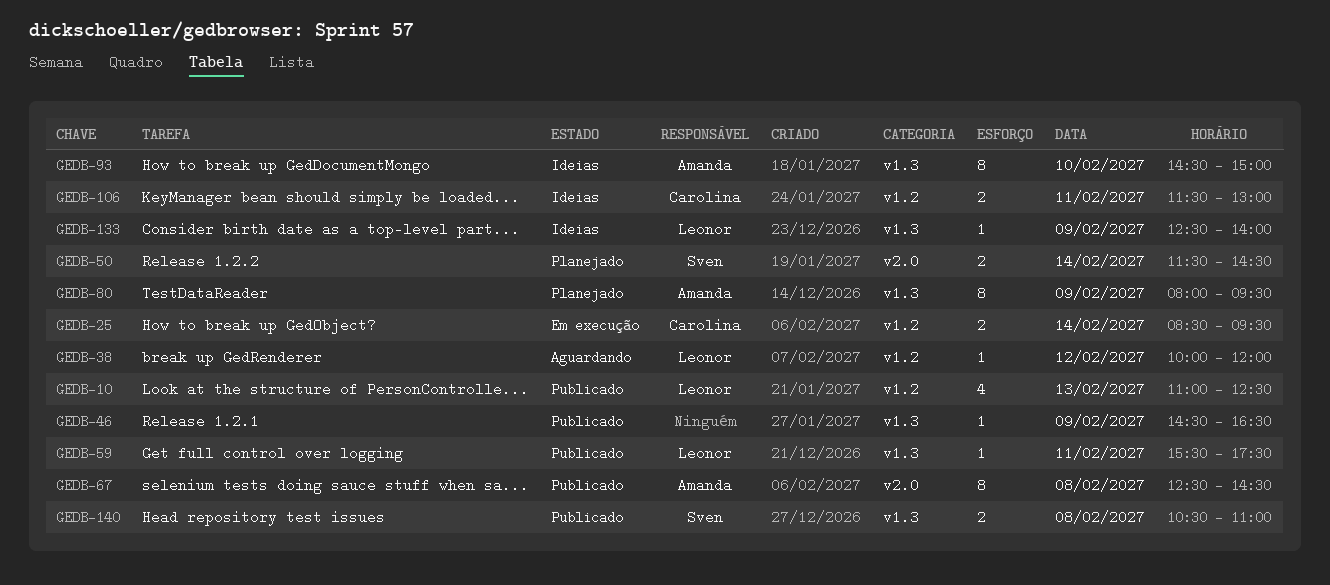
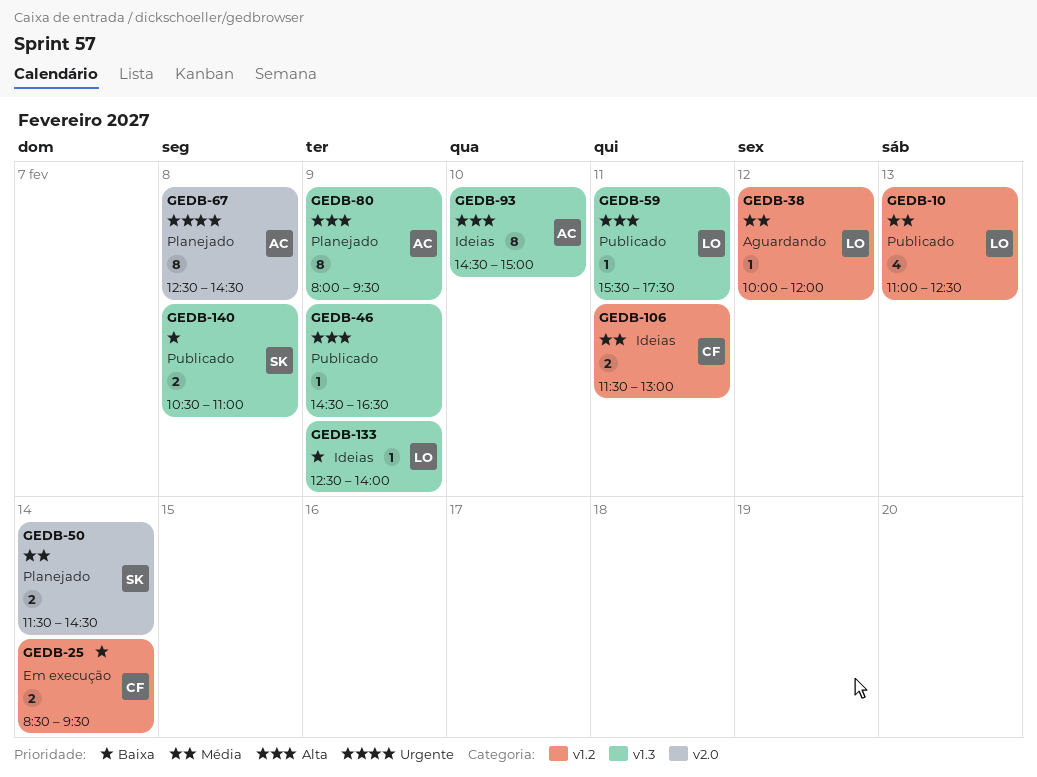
GEDB-67, status: Publicado -> Planejado

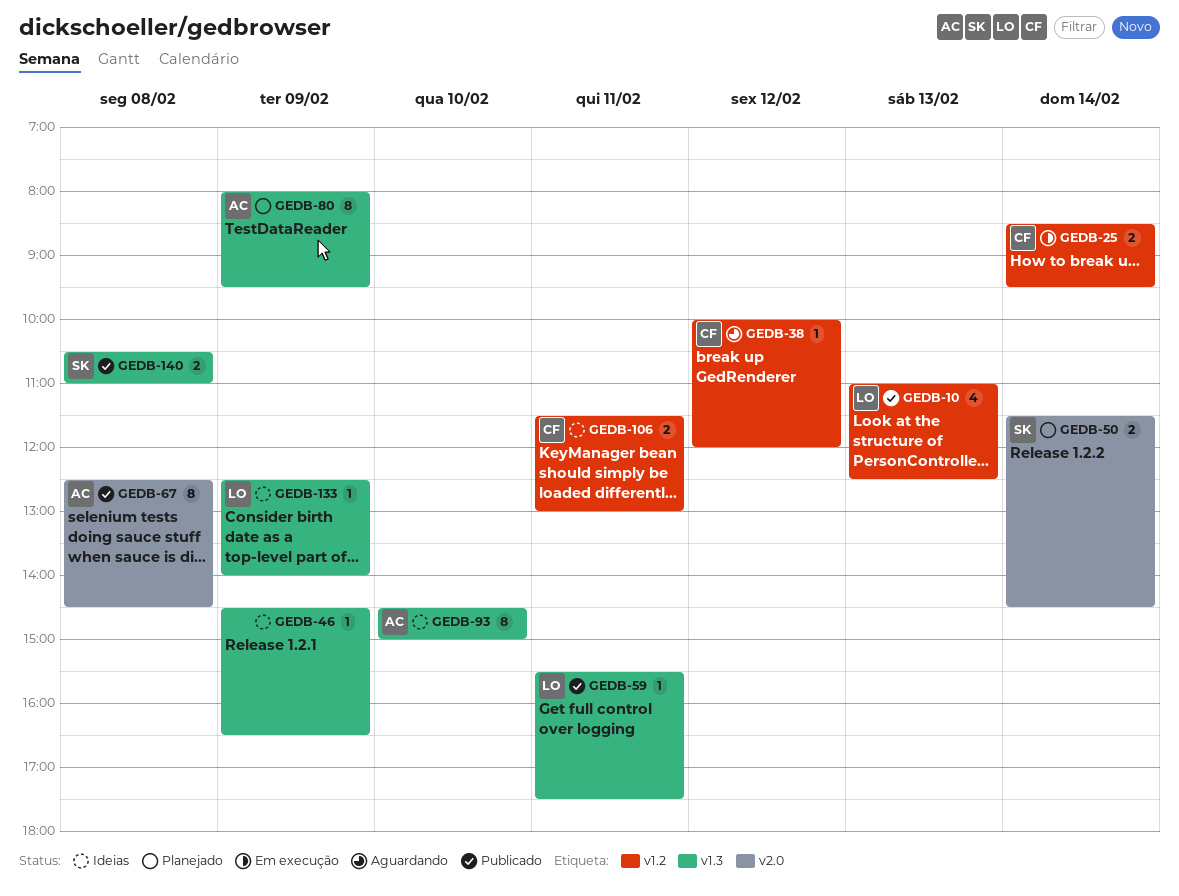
GEDB-38, owner: LO -> CF
GEDB-46, status: Publicado -> Ideias
GEDB-67, status: Planejado -> Publicado

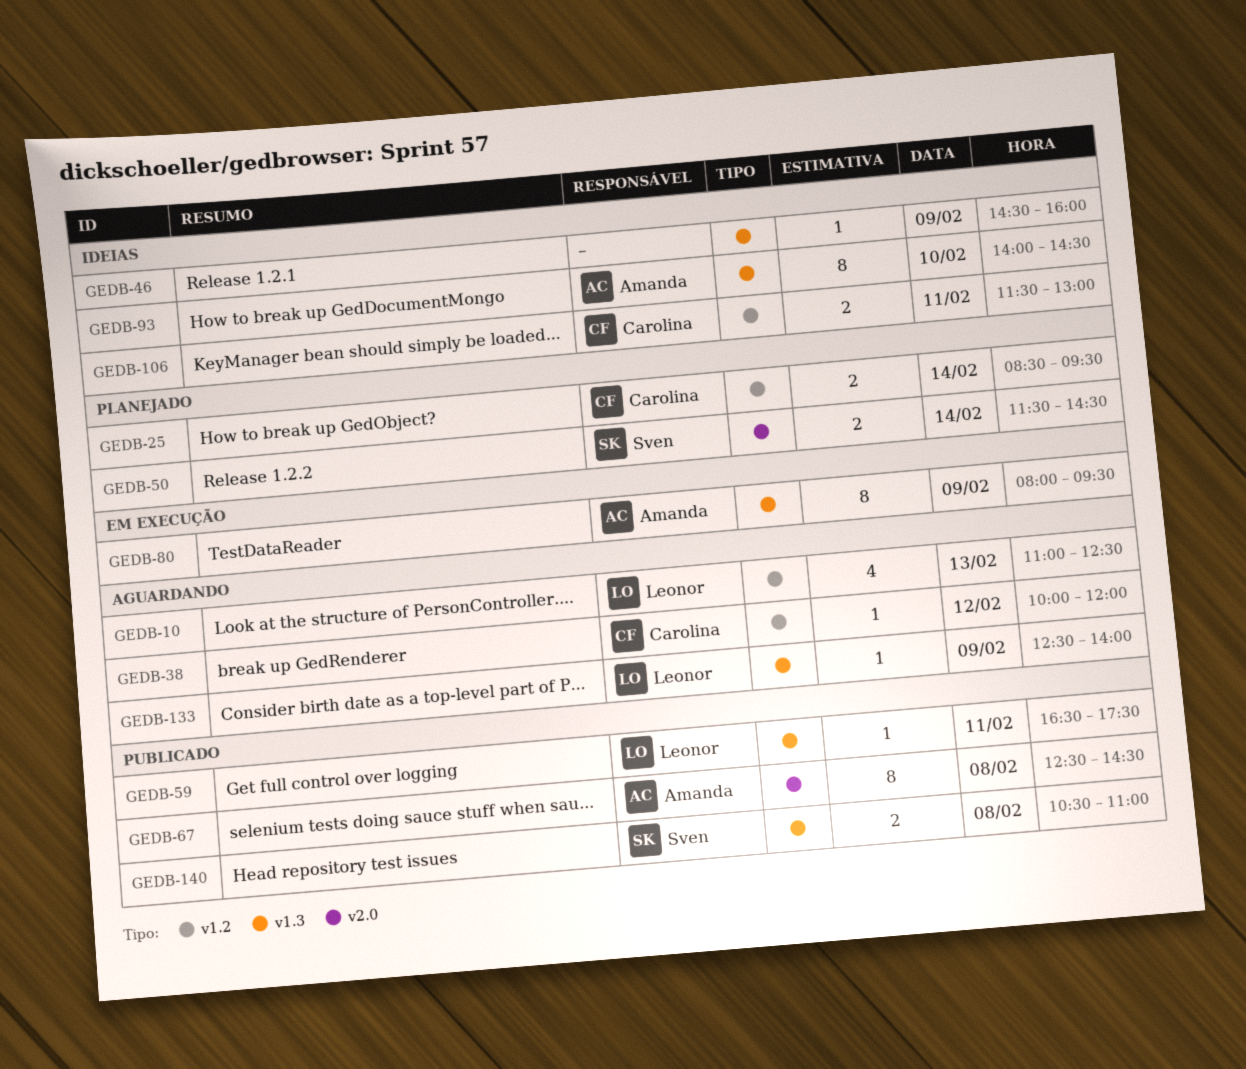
GEDB-10, status: Publicado -> Aguardando
GEDB-25, status: Em execução -> Planejado
GEDB-46, ends: 16:30 -> 16:00
GEDB-59, begins: 15:30 -> 16:30
GEDB-80, status: Planejado -> Em execução
GEDB-93, begins: 14:30 -> 14:00
GEDB-93, ends: 15:00 -> 14:30
GEDB-133, status: Ideias -> Aguardando

